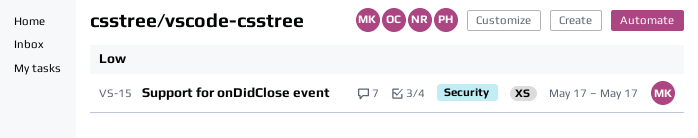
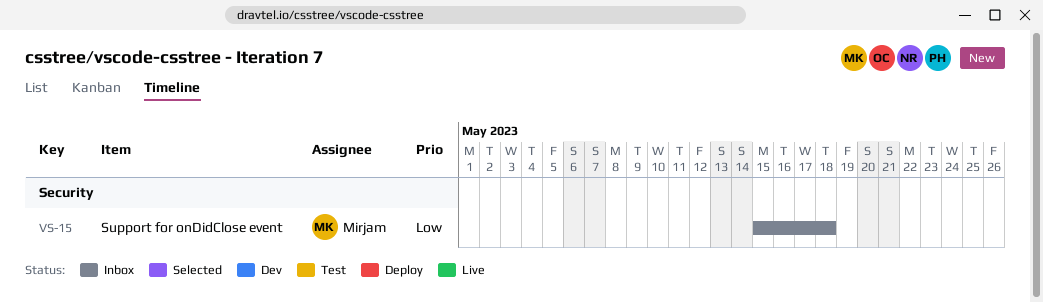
VS-15, start: May 17 -> May 15
VS-15, due: May 17 -> May 18

